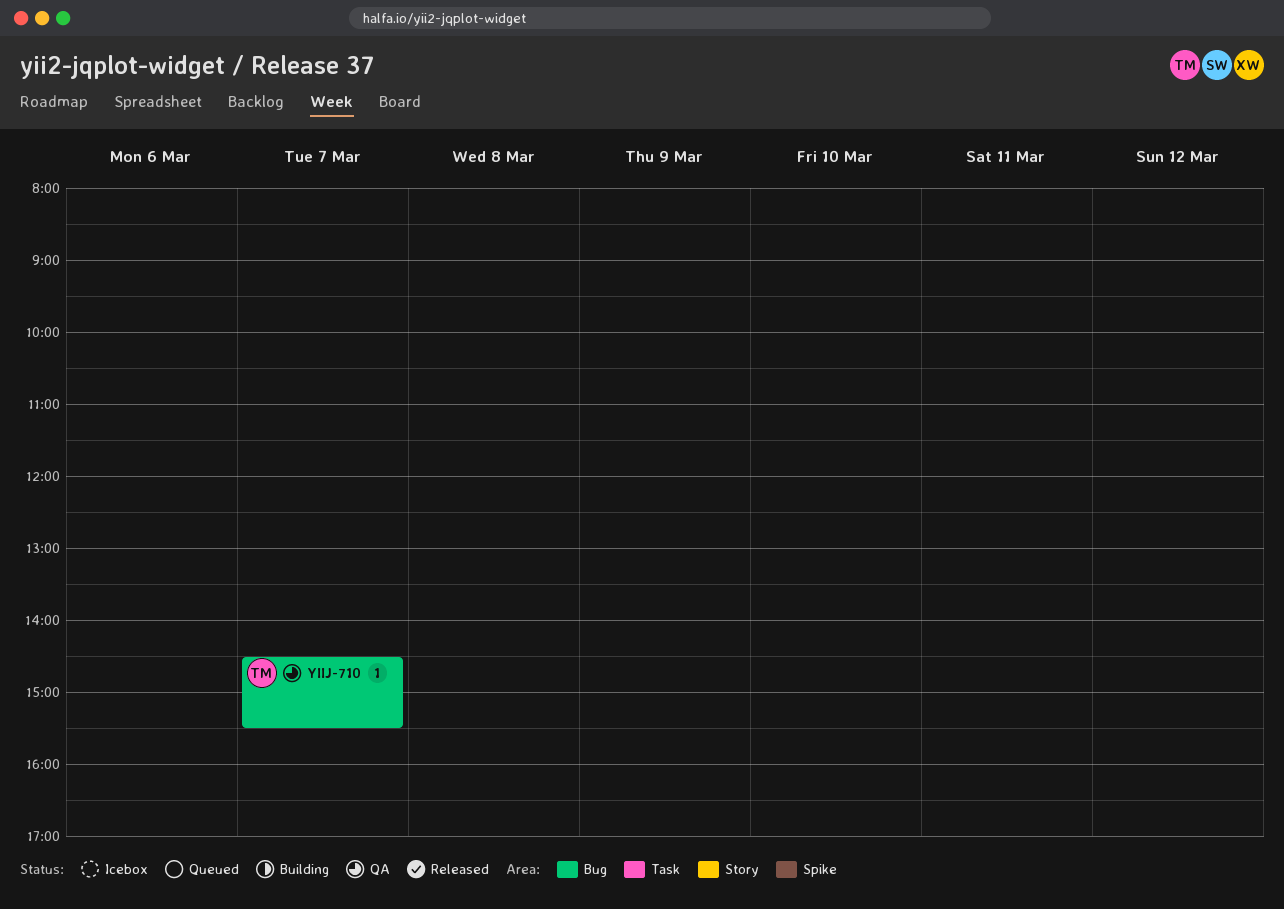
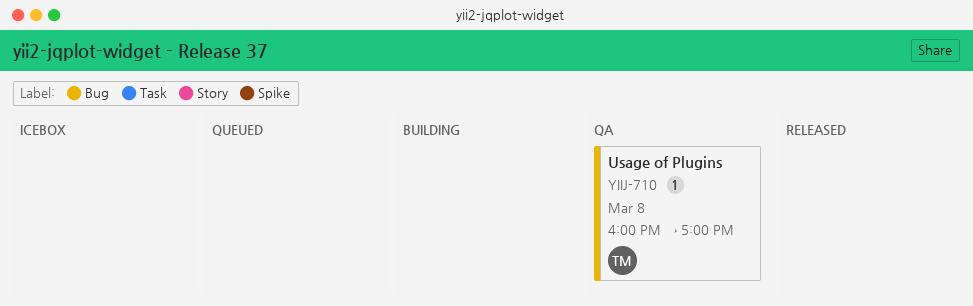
YIIJ-710, day: Mar 7 -> Mar 8
YIIJ-710, begins: 14:30 -> 16:00
YIIJ-710, ends: 15:30 -> 17:00

